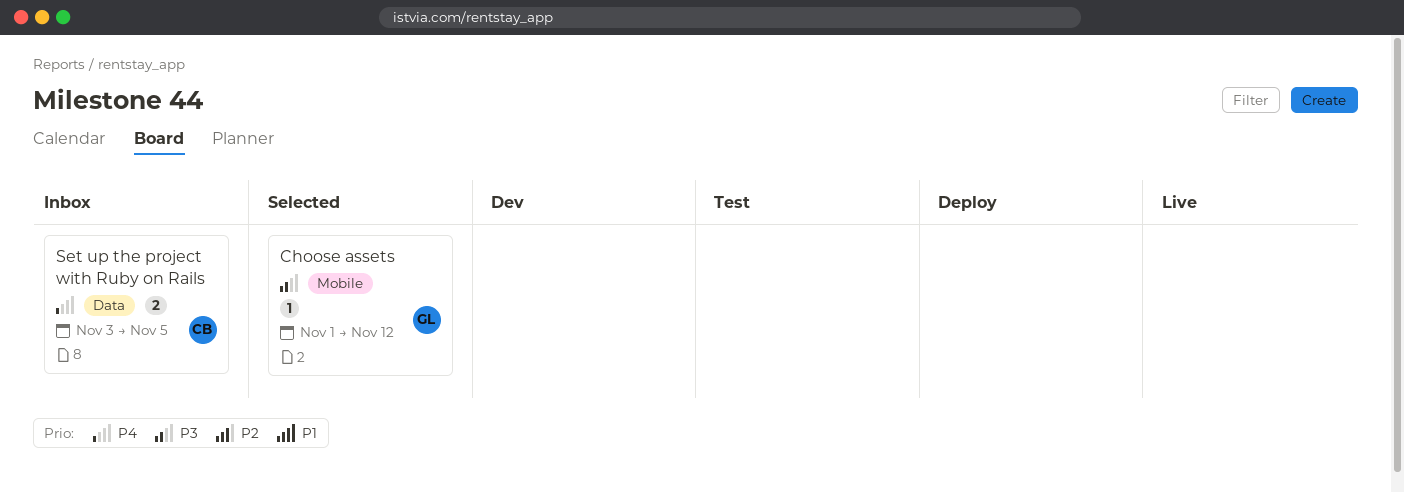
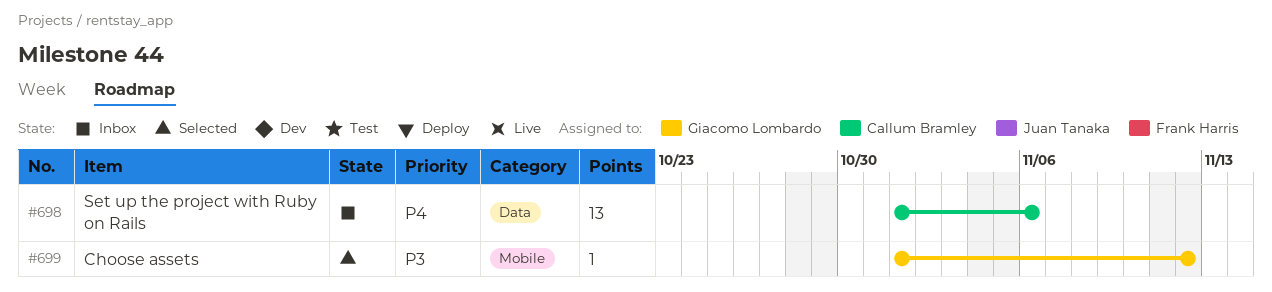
Set up the project with Ruby on Rails, estimate: 2 -> 13
Set up the project with Ruby on Rails, start: Nov 3 -> Nov 1
Set up the project with Ruby on Rails, due: Nov 5 -> Nov 6

